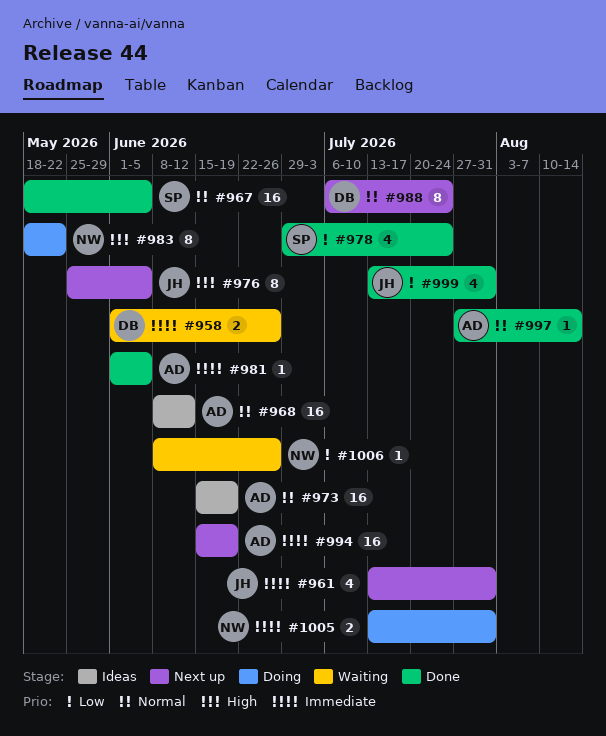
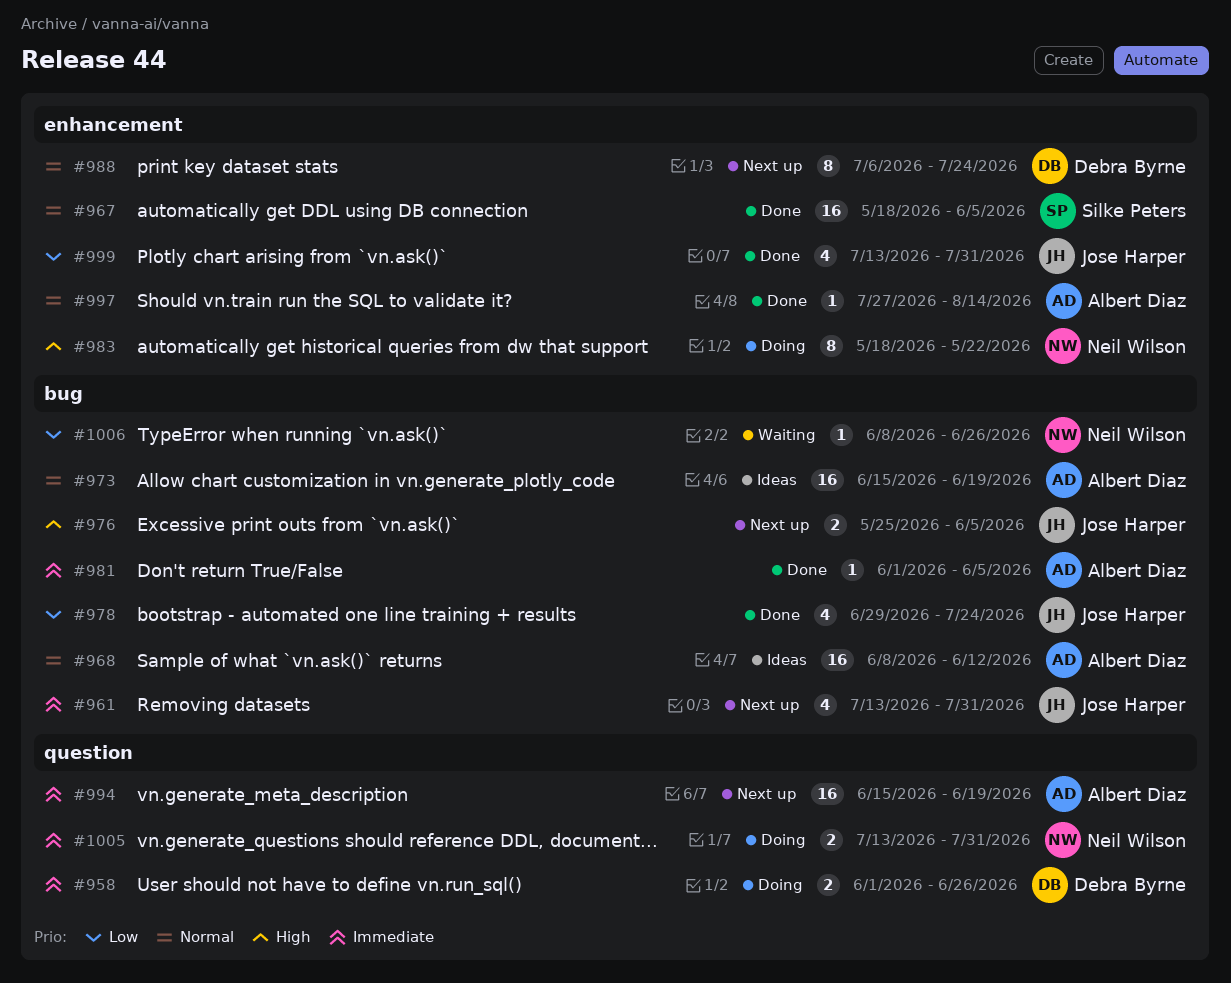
#958, status: Waiting -> Doing
#976, estimate: 8 -> 2
#978, owner: Silke Peters -> Jose Harper

